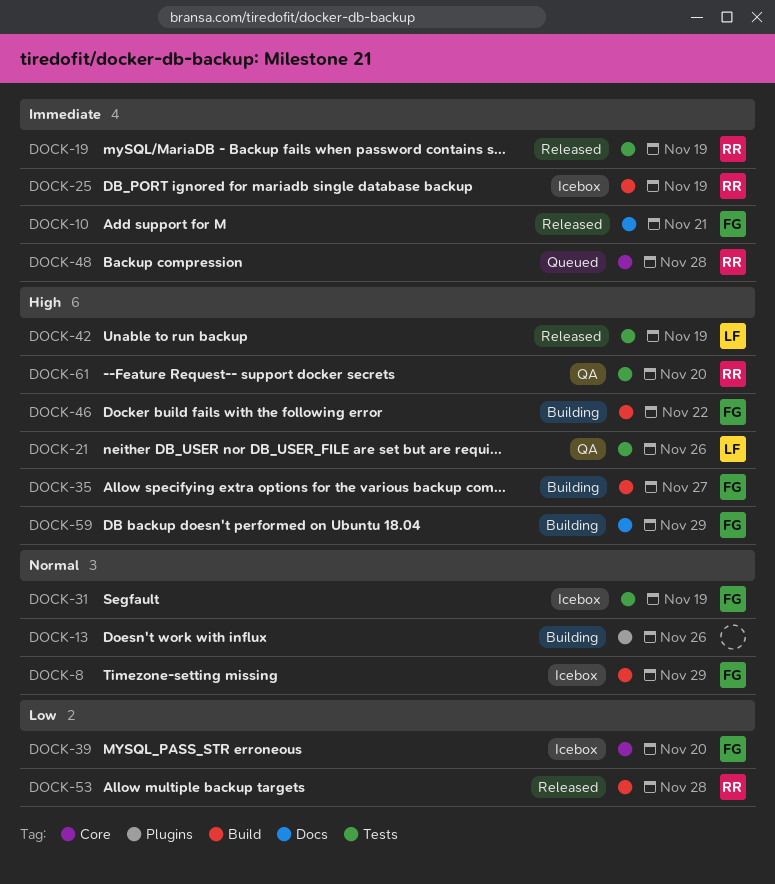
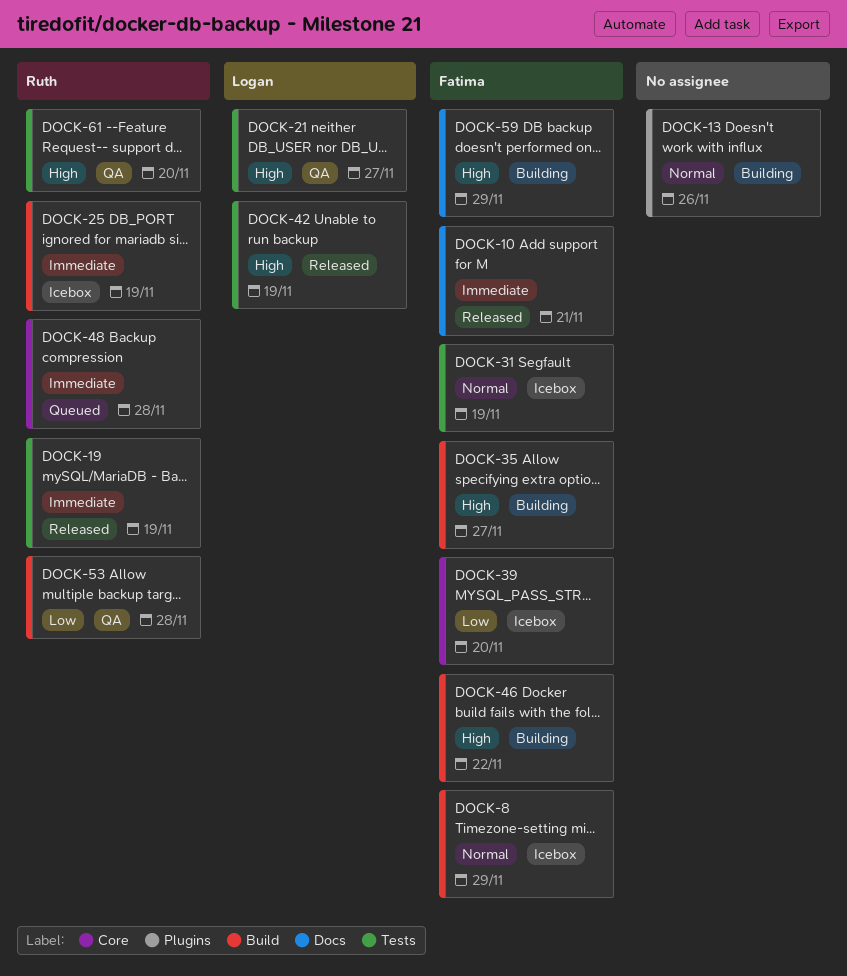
DOCK-21, due: Nov 26 -> Nov 27
DOCK-53, status: Released -> QA

